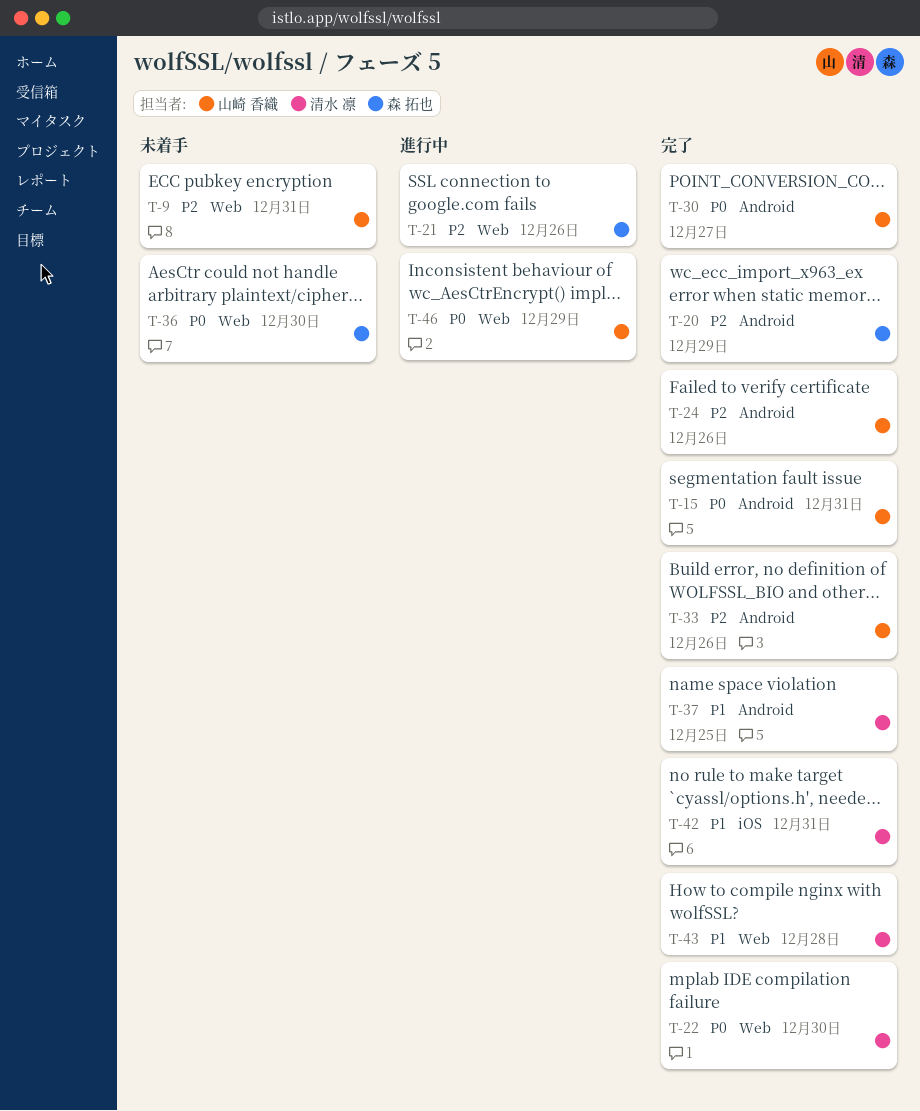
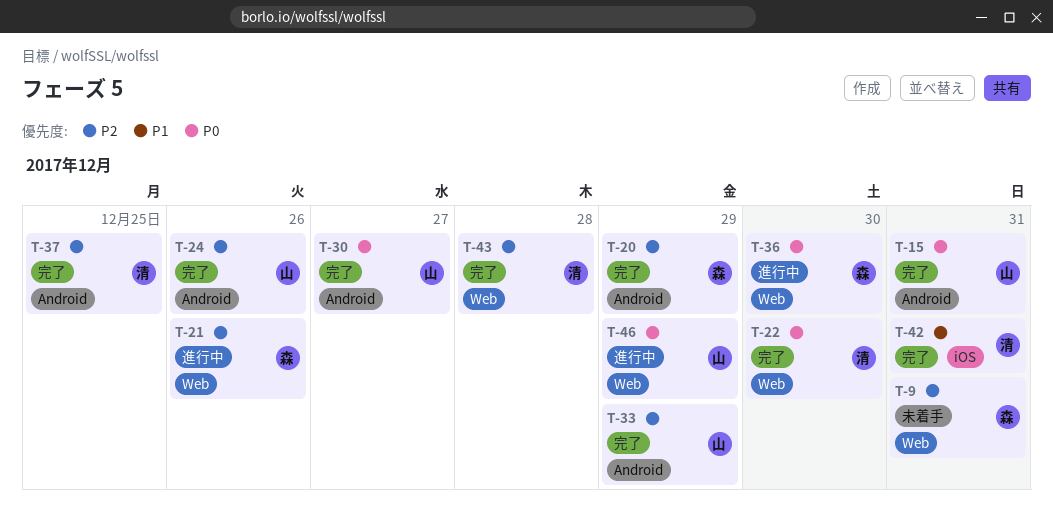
T-9, owner: 山崎 香織 -> 森 拓也
T-33, day: Dec 26 -> Dec 29
T-36, status: 未着手 -> 進行中
T-37, priority: P1 -> P2
T-43, priority: P1 -> P2

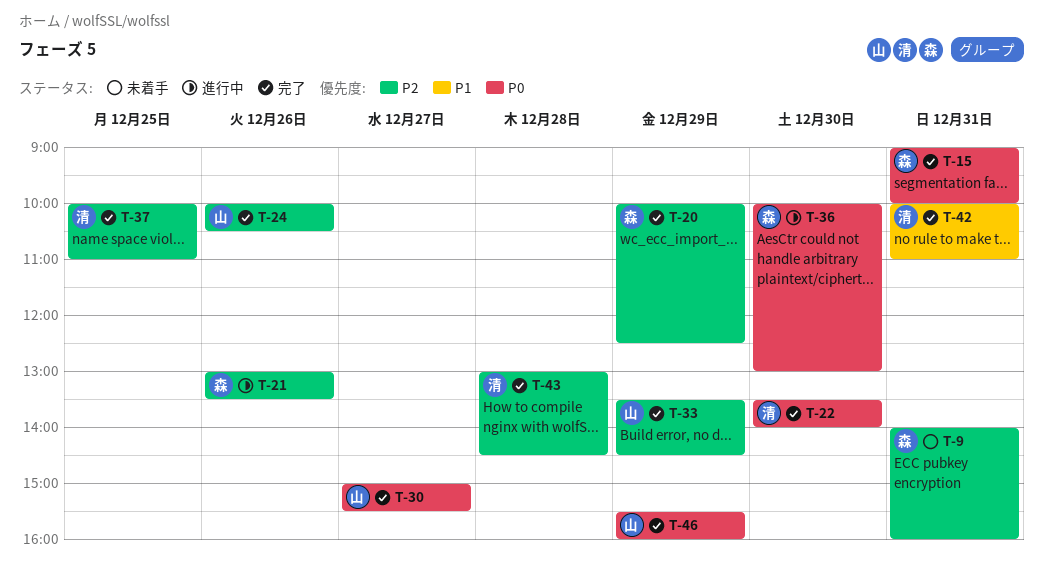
T-15, owner: 山 -> 森
T-46, status: 進行中 -> 完了

